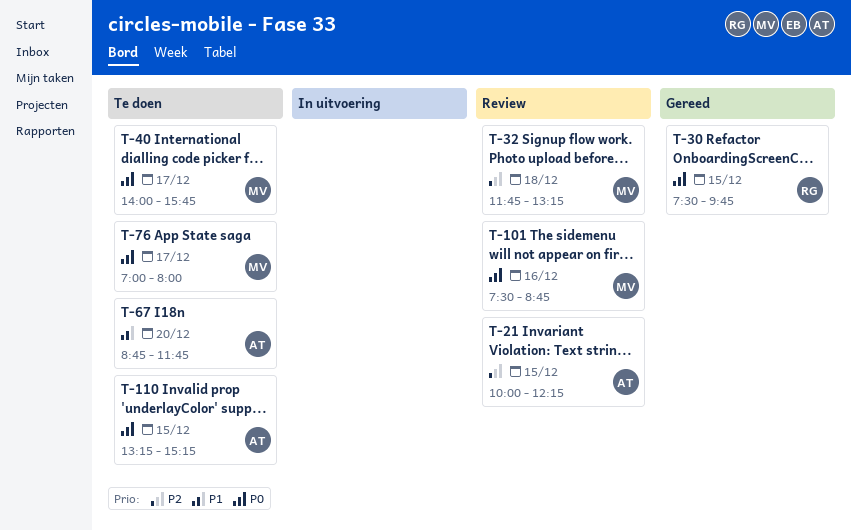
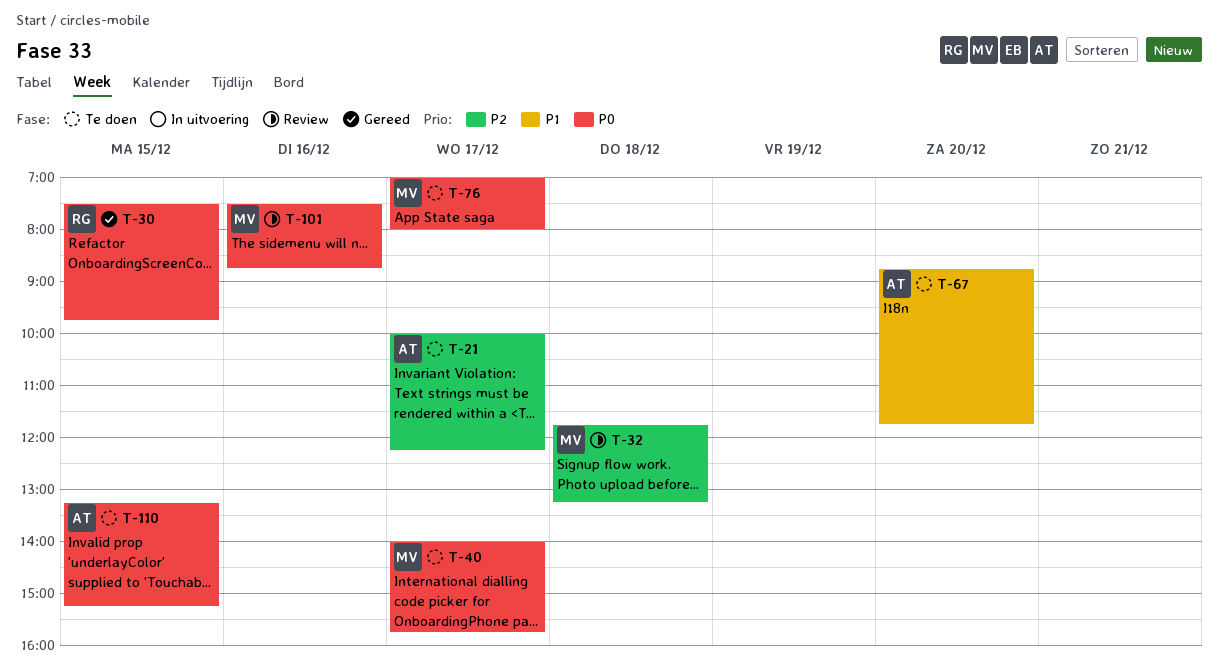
T-21, status: Review -> Te doen
T-21, day: Dec 15 -> Dec 17

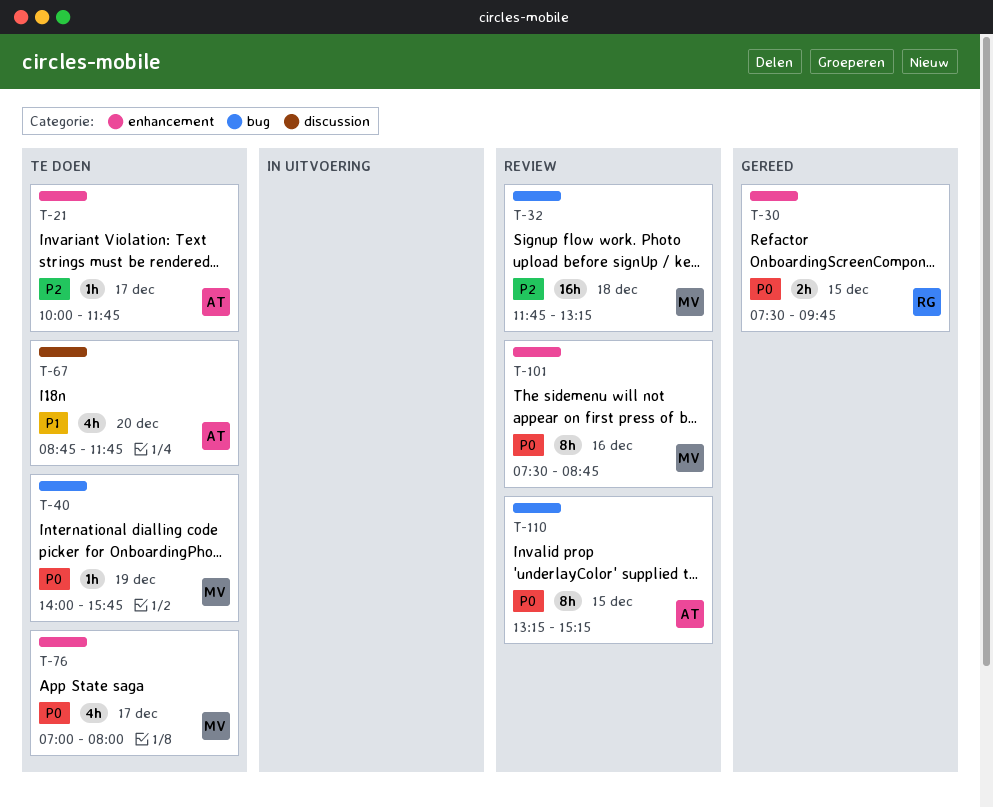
T-21, ends: 12:15 -> 11:45
T-40, day: Dec 17 -> Dec 19
T-110, status: Te doen -> Review

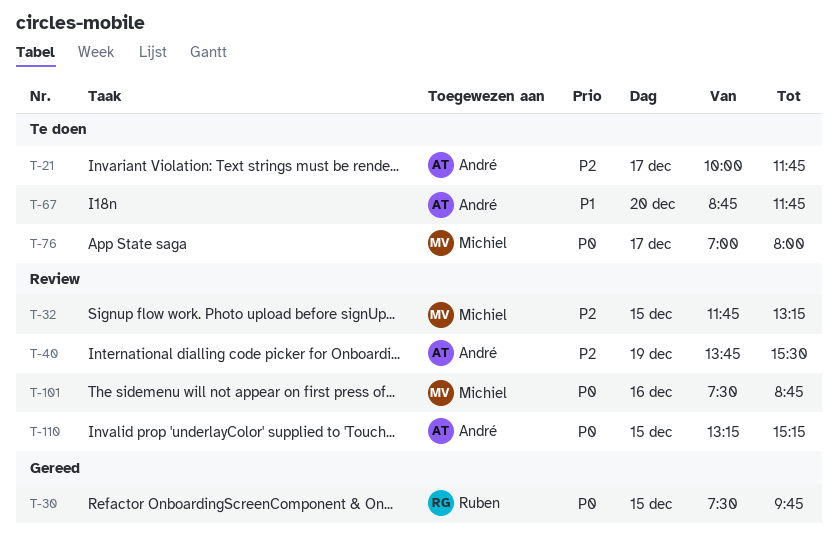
T-32, day: Dec 18 -> Dec 15
T-40, status: Te doen -> Review
T-40, owner: Michiel -> André
T-40, priority: P0 -> P2
T-40, begins: 14:00 -> 13:45
T-40, ends: 15:45 -> 15:30

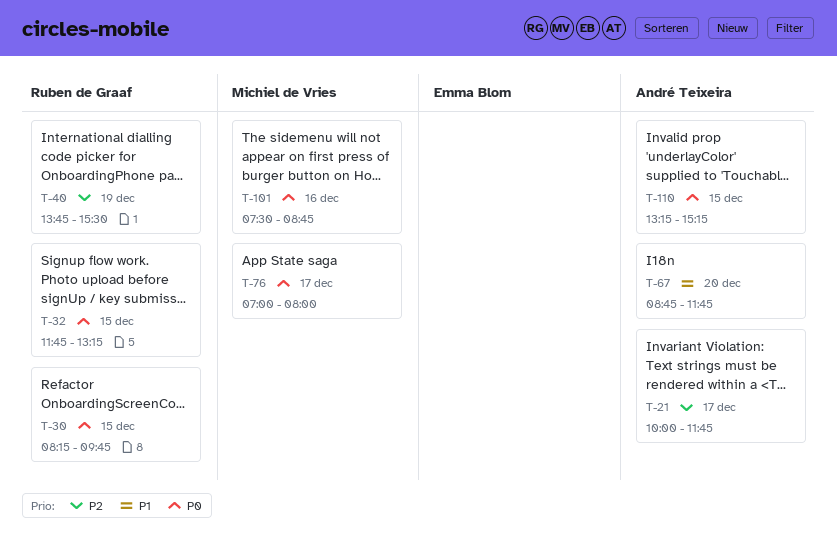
T-30, begins: 07:30 -> 08:15
T-32, owner: Michiel de Vries -> Ruben de Graaf
T-32, priority: P2 -> P0
T-40, owner: André Teixeira -> Ruben de Graaf

